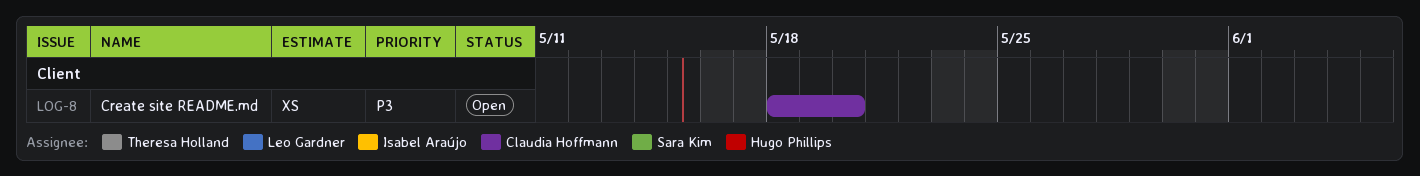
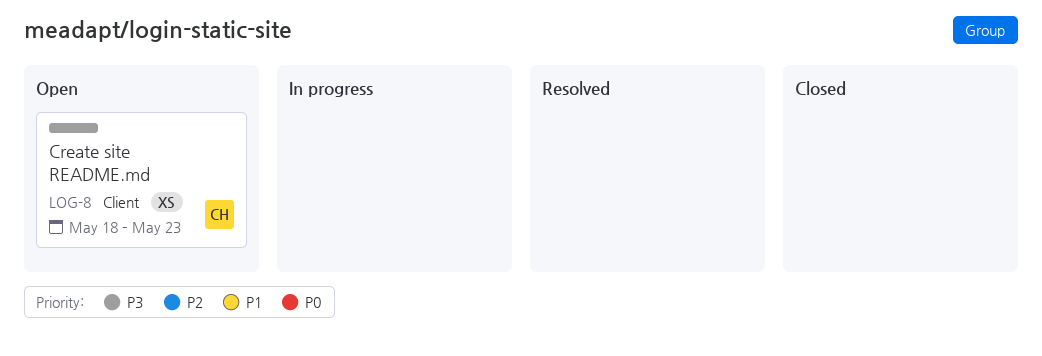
LOG-8, due: May 20 -> May 23

